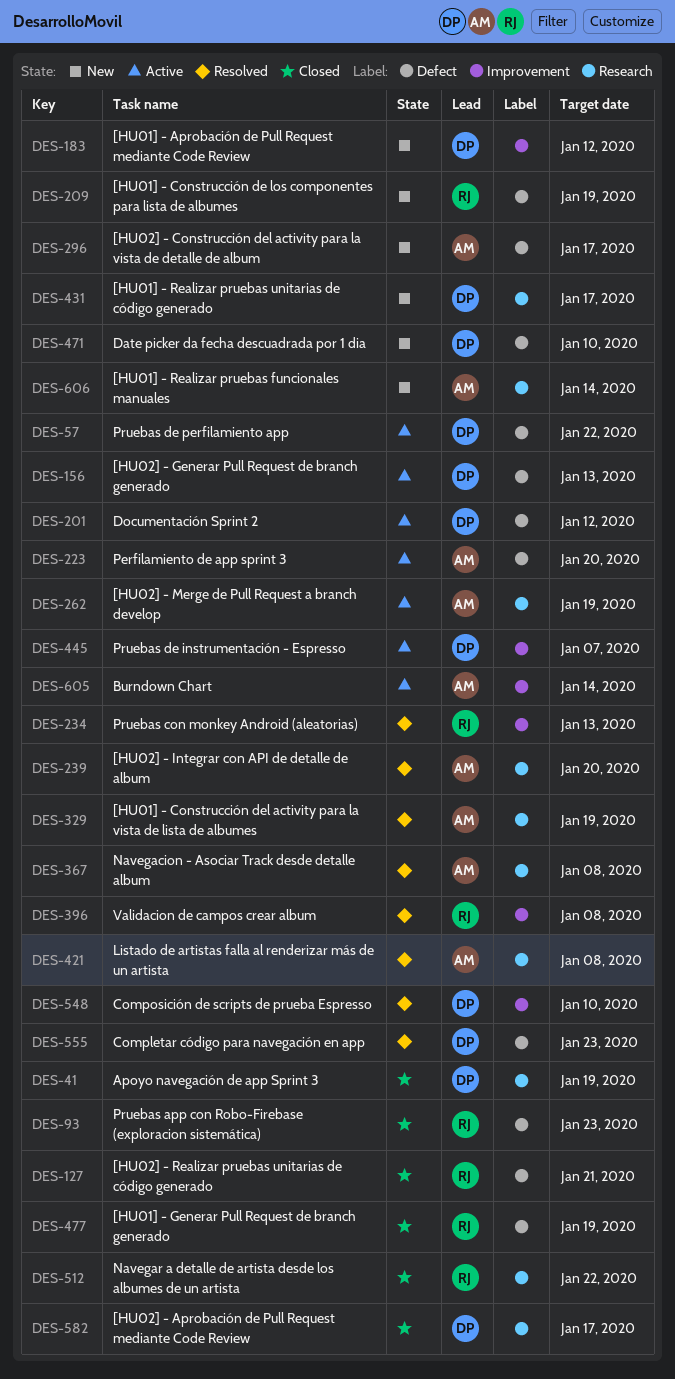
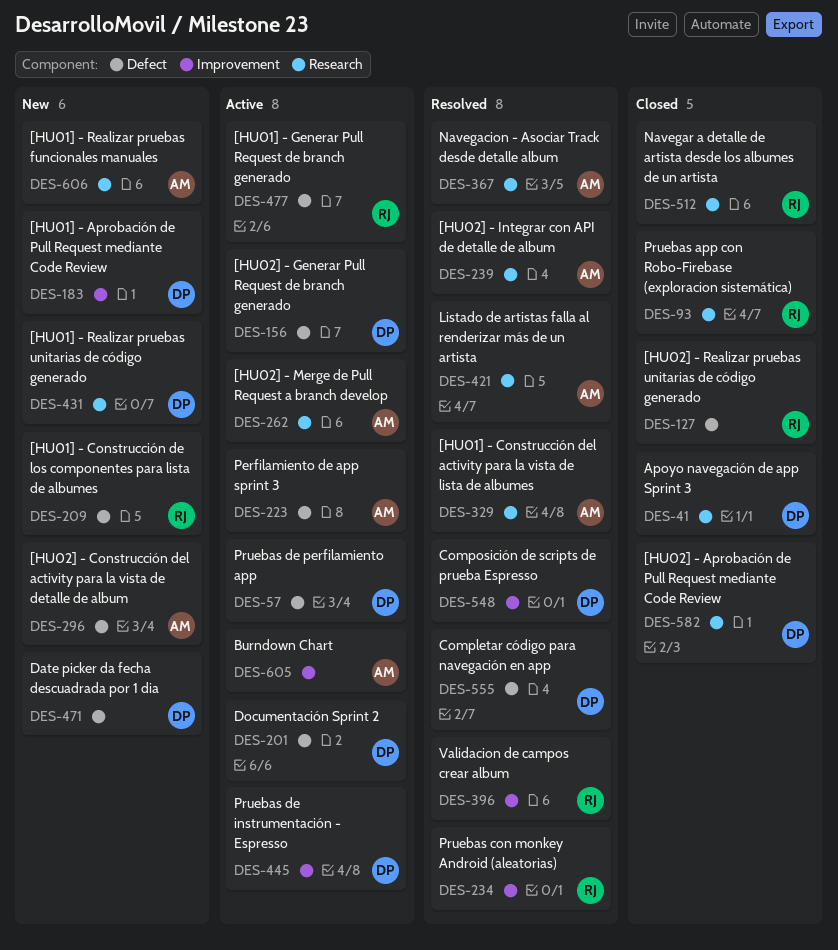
DES-93, label: Defect -> Research
DES-477, status: Closed -> Active

